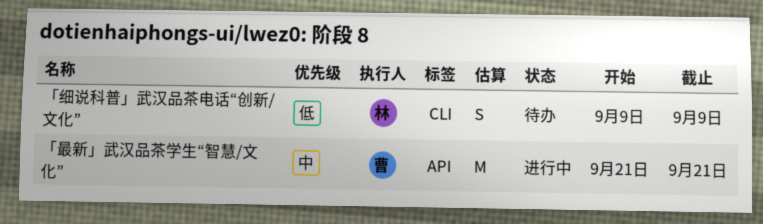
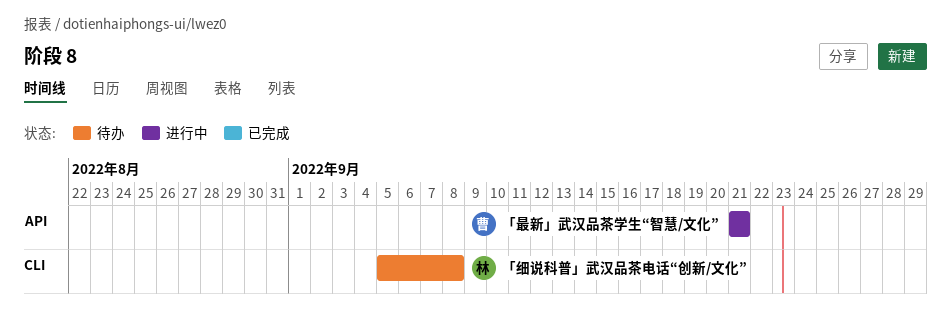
「细说科普」武汉品茶电话“创新/文化”, start: Sep 9 -> Sep 5
「细说科普」武汉品茶电话“创新/文化”, due: Sep 9 -> Sep 8

